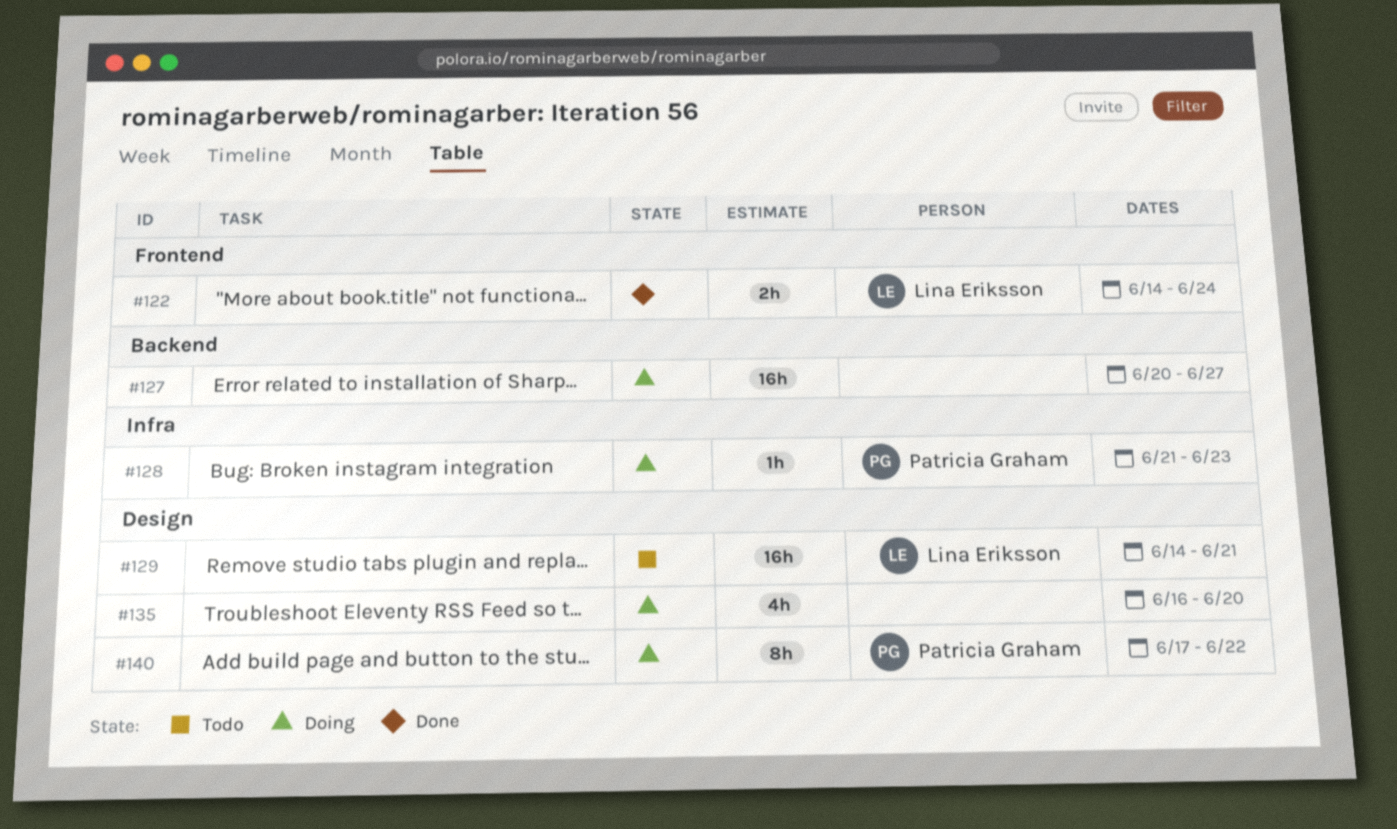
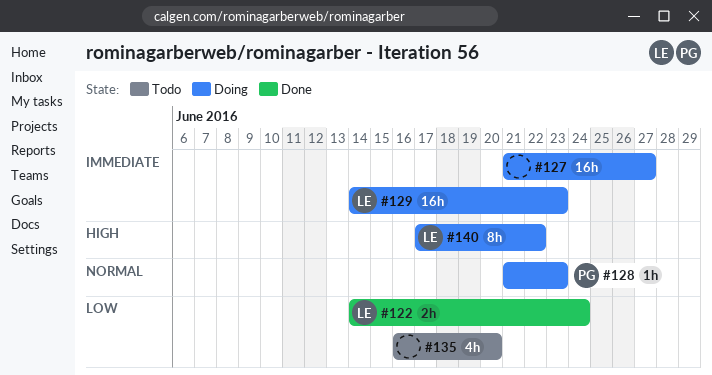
#127, start: Jun 20 -> Jun 21
#129, status: Todo -> Doing
#129, due: Jun 21 -> Jun 23
#135, status: Doing -> Todo
#140, owner: Patricia Graham -> Lina Eriksson

